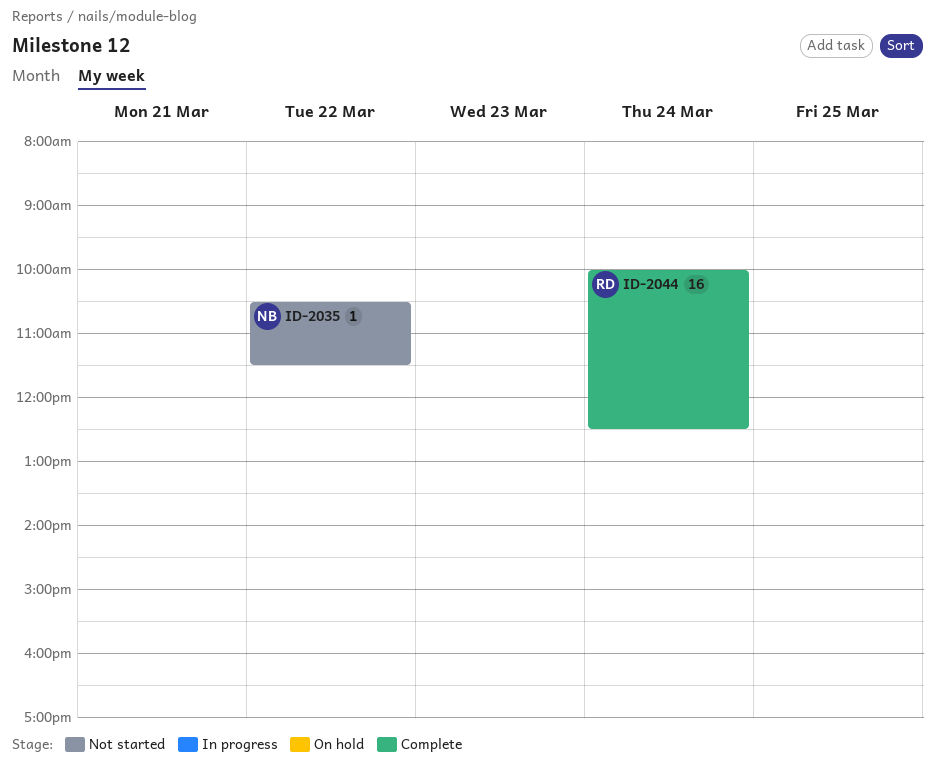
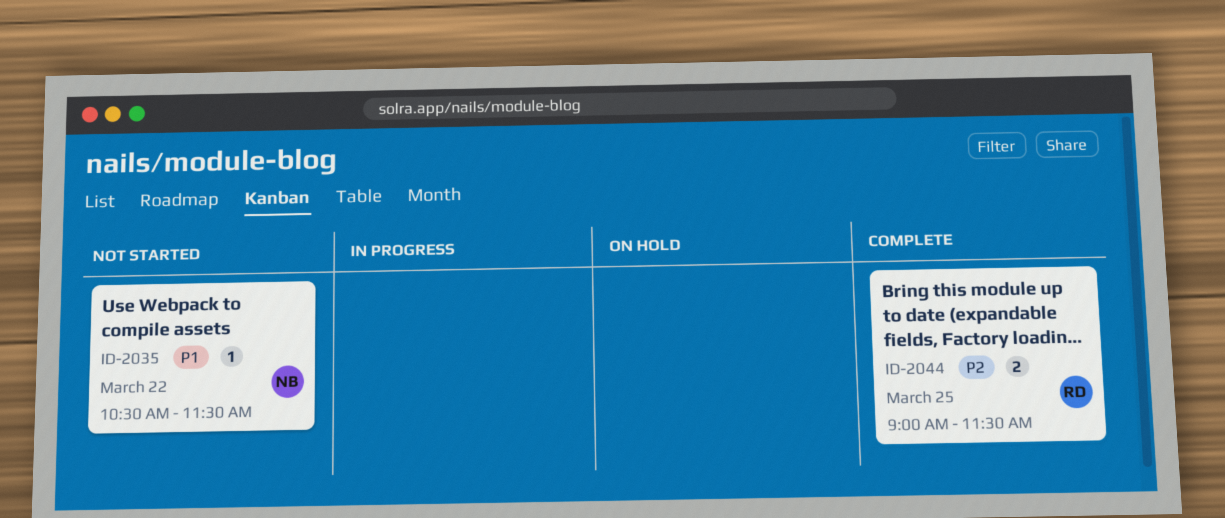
ID-2044, estimate: 16 -> 2
ID-2044, day: Mar 24 -> Mar 25
ID-2044, begins: 10:00 -> 09:00
ID-2044, ends: 12:30 -> 11:30

